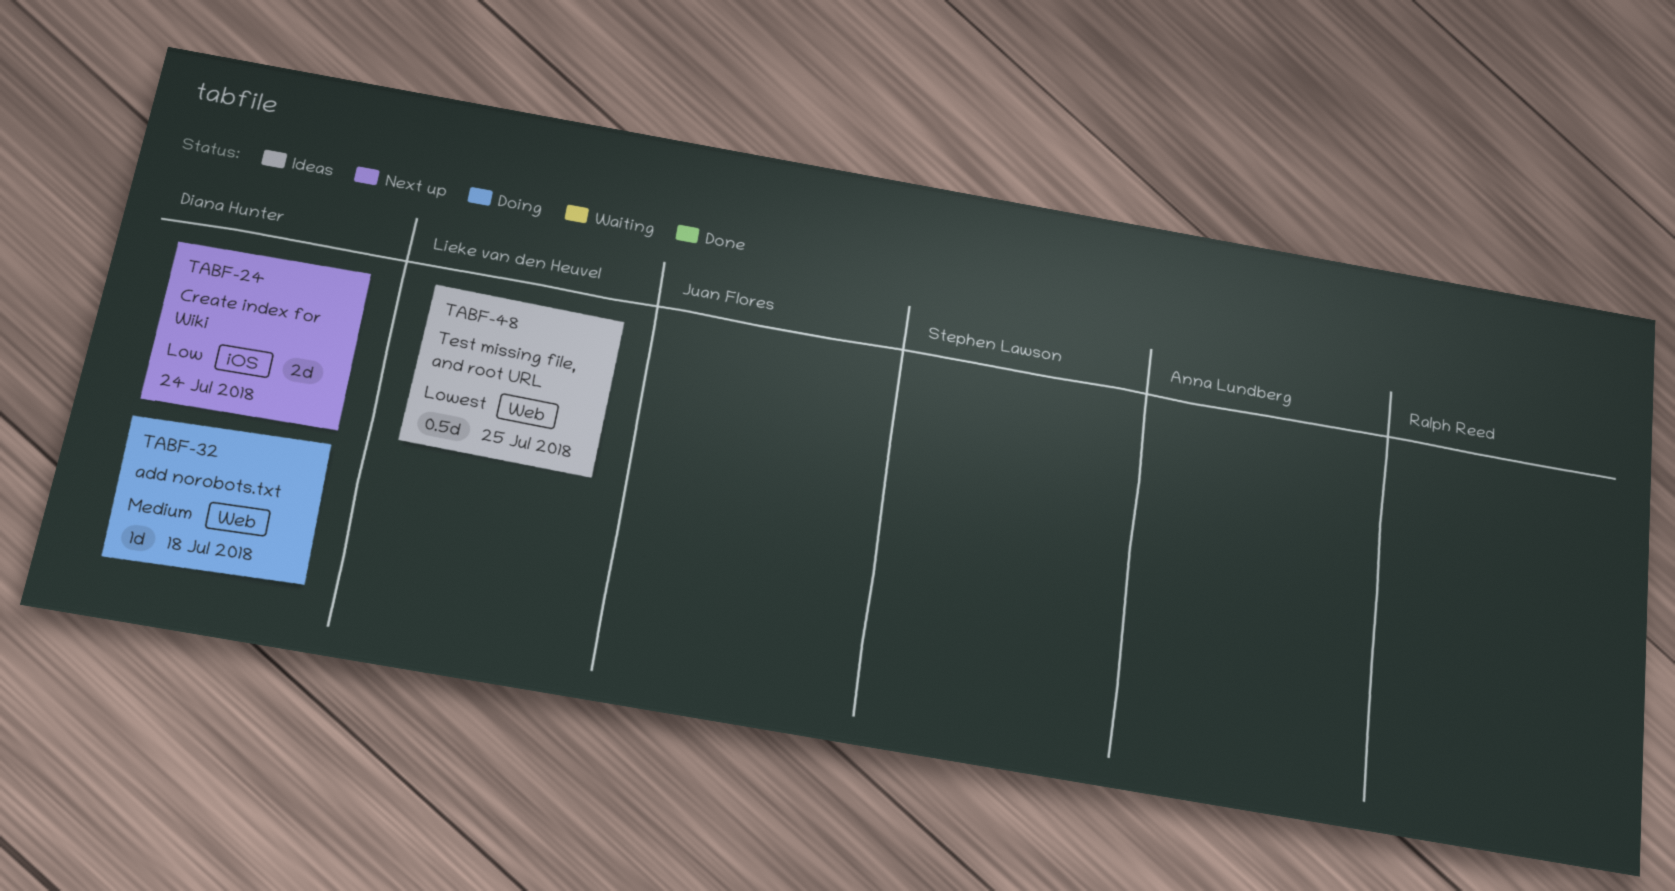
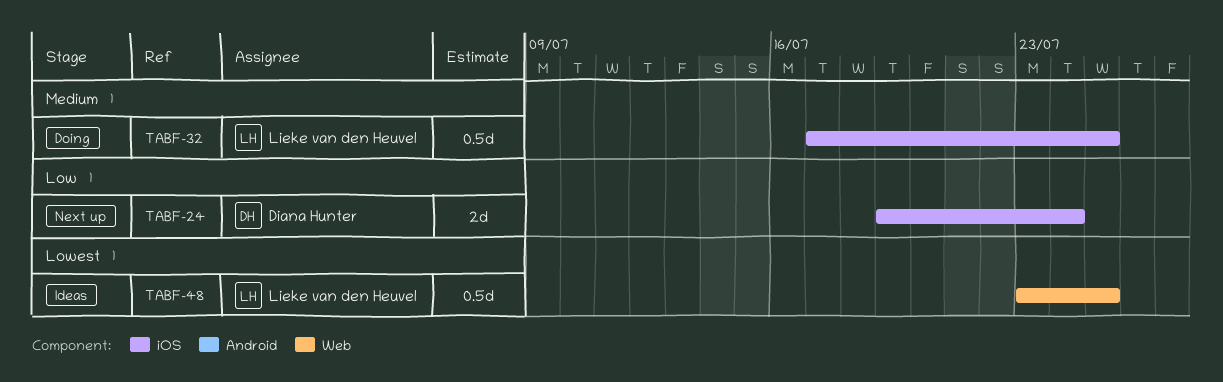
TABF-32, owner: Diana Hunter -> Lieke van den Heuvel
TABF-32, label: Web -> iOS
TABF-32, estimate: 1d -> 0.5d
TABF-32, due: Jul 18 -> Jul 25

